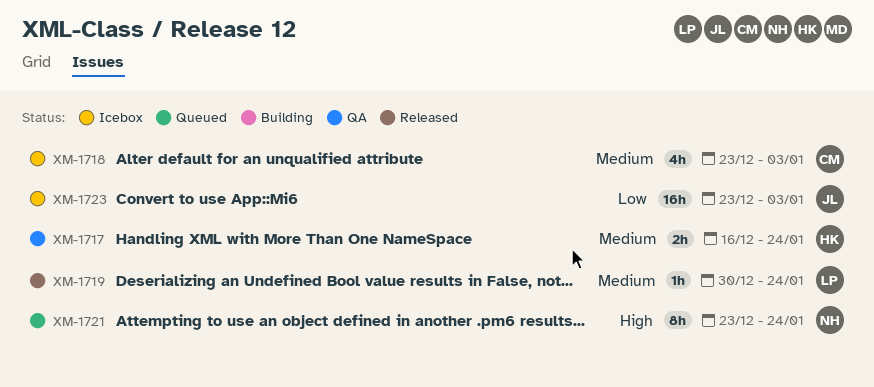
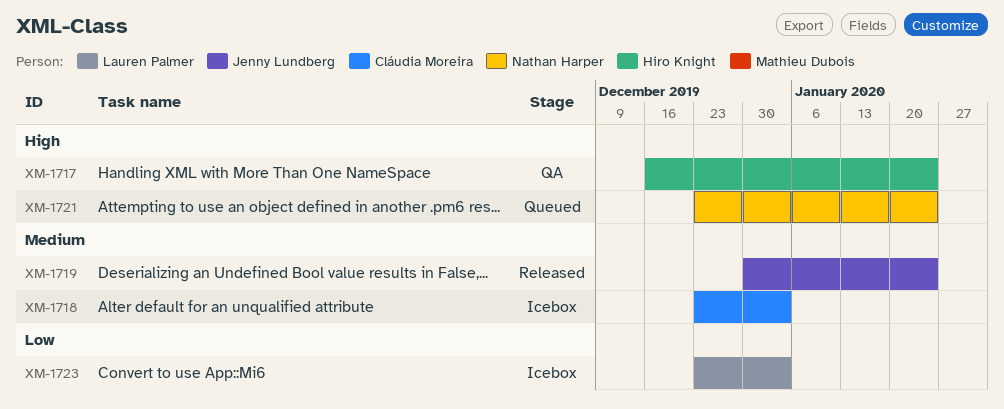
XM-1717, priority: Medium -> High
XM-1719, owner: Lauren Palmer -> Jenny Lundberg
XM-1723, owner: Jenny Lundberg -> Lauren Palmer

